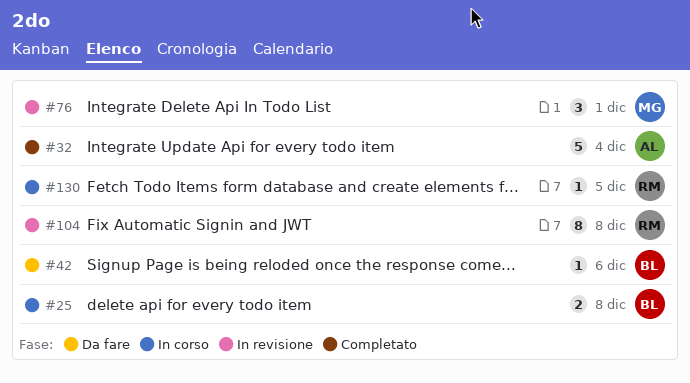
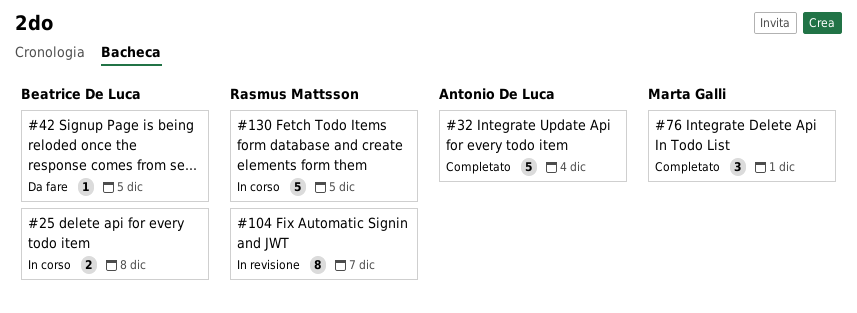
#42, due: Dec 6 -> Dec 5
#76, status: In revisione -> Completato
#104, due: Dec 8 -> Dec 7
#130, estimate: 1 -> 5

